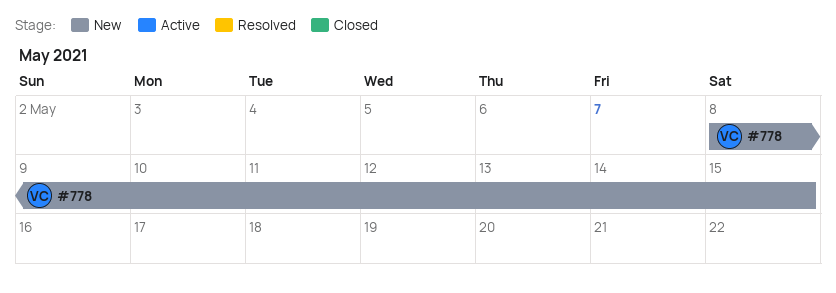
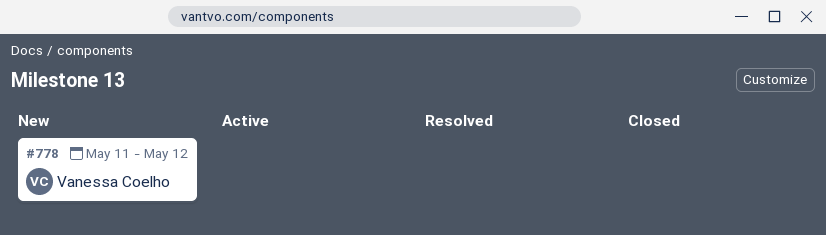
#778, start: May 8 -> May 11
#778, due: May 15 -> May 12

